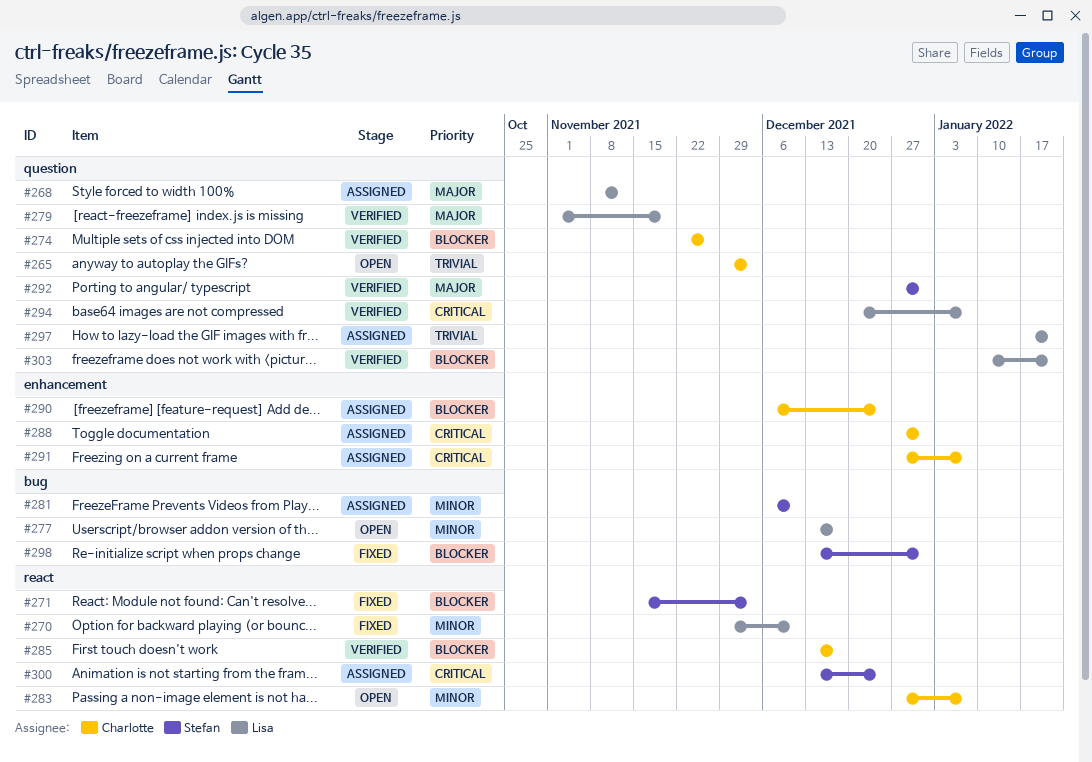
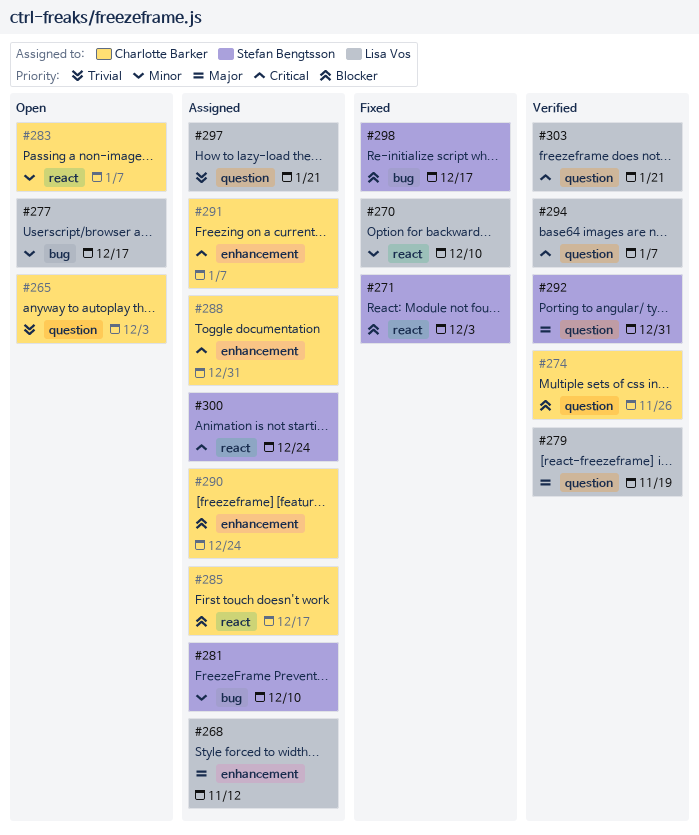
#268, label: question -> enhancement
#285, status: Verified -> Assigned
#298, due: Dec 31 -> Dec 17
#303, priority: Blocker -> Critical

